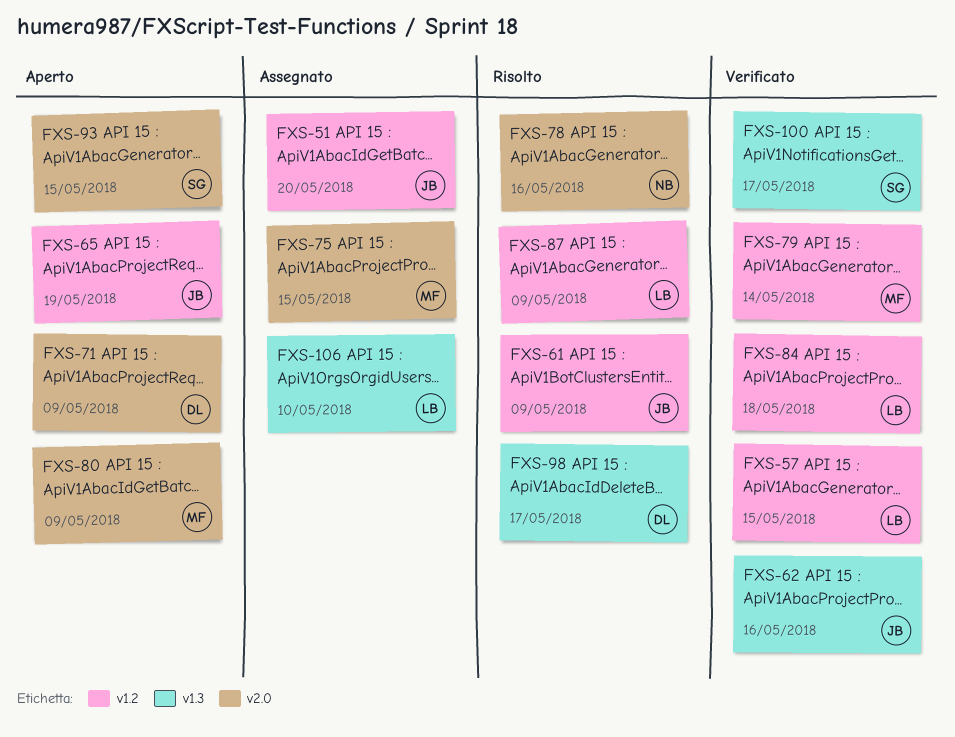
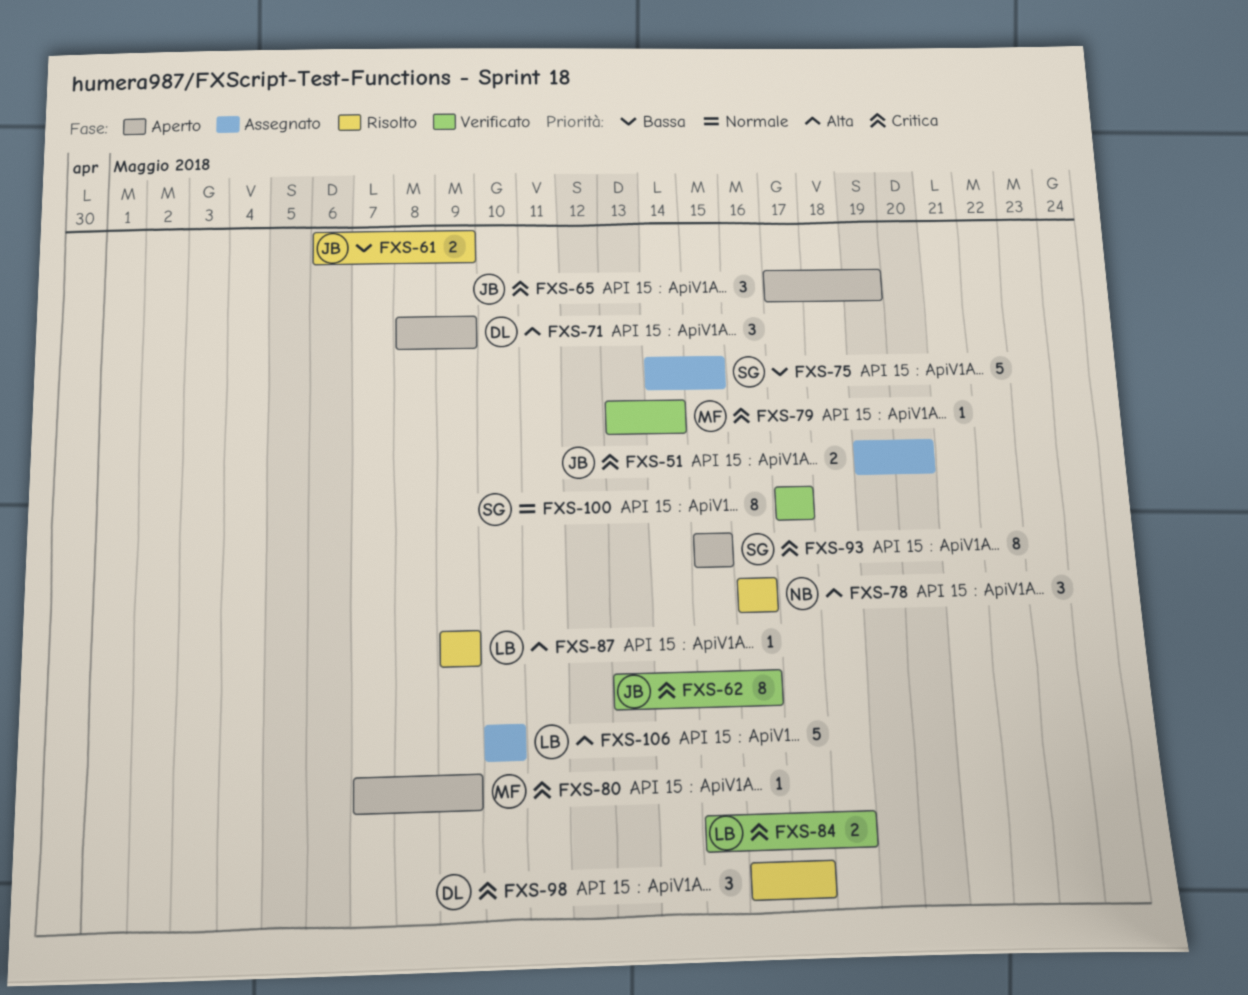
FXS-57: present -> none
FXS-75, owner: MF -> SG

